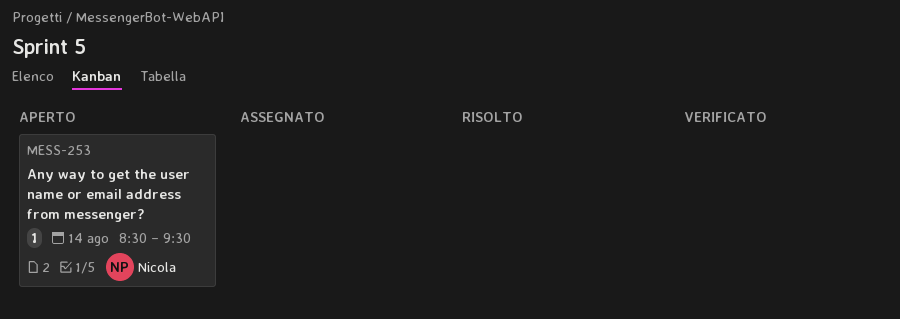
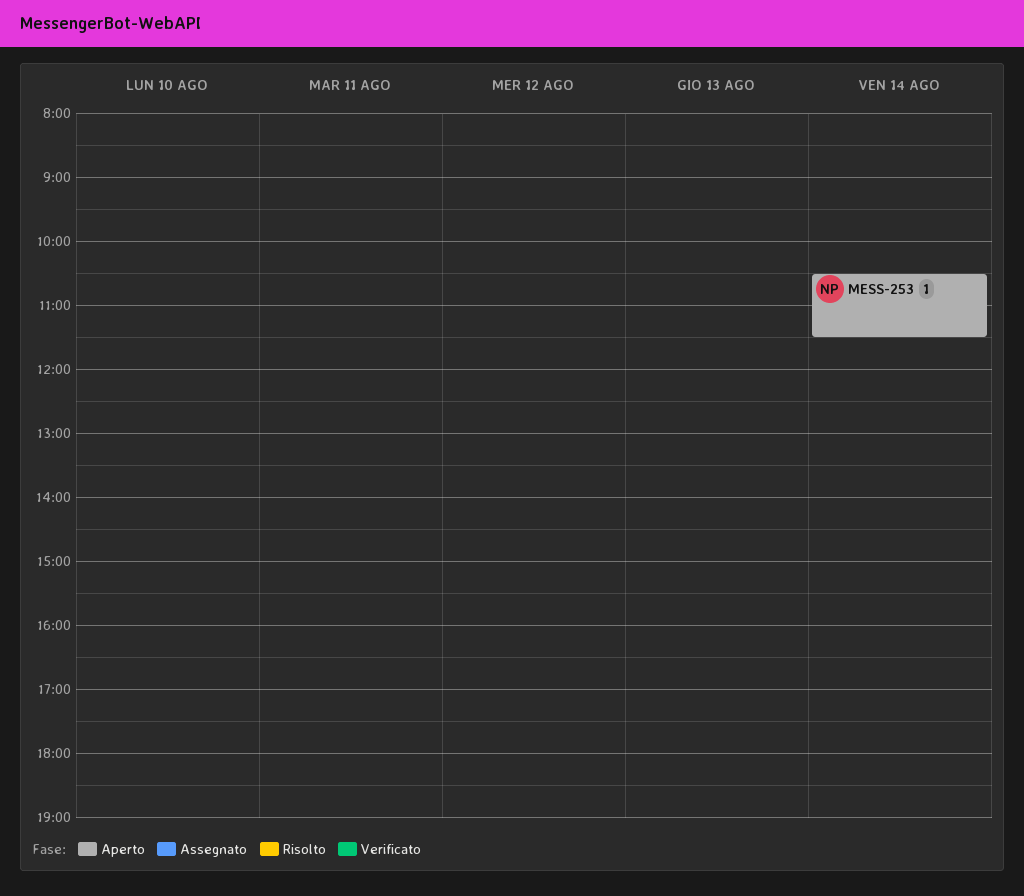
MESS-253, begins: 08:30 -> 10:30
MESS-253, ends: 09:30 -> 11:30

